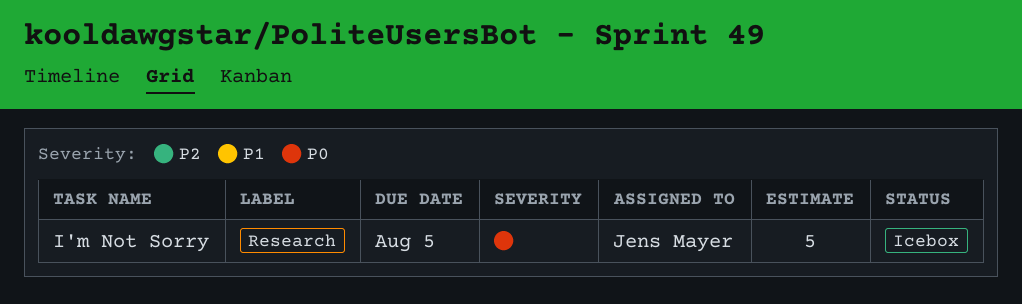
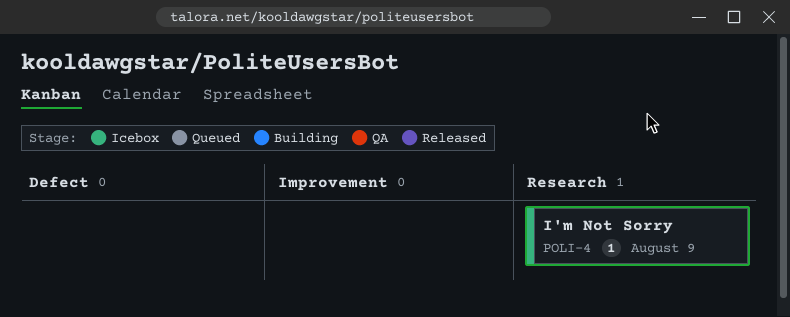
I'm Not Sorry, estimate: 5 -> 1
I'm Not Sorry, due: Aug 5 -> Aug 9

